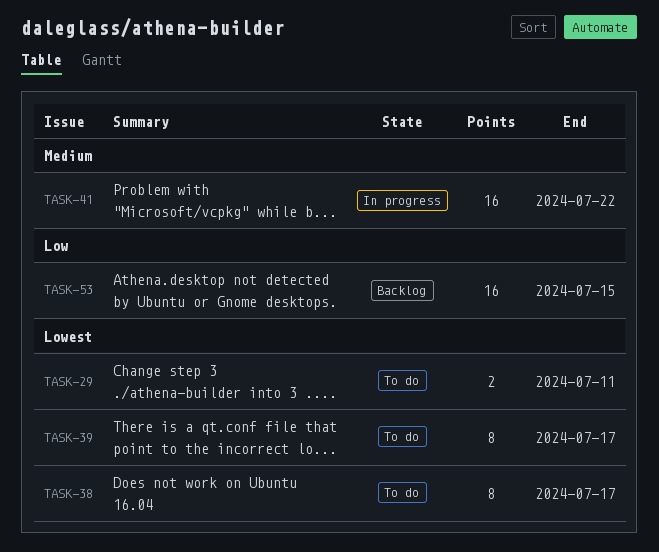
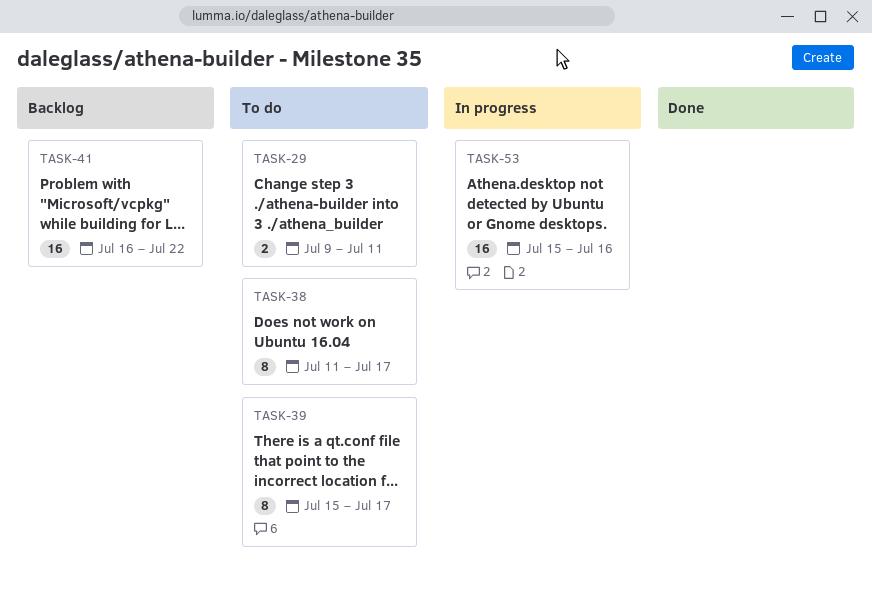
TASK-41, status: In progress -> Backlog
TASK-53, status: Backlog -> In progress
TASK-53, due: Jul 15 -> Jul 16

